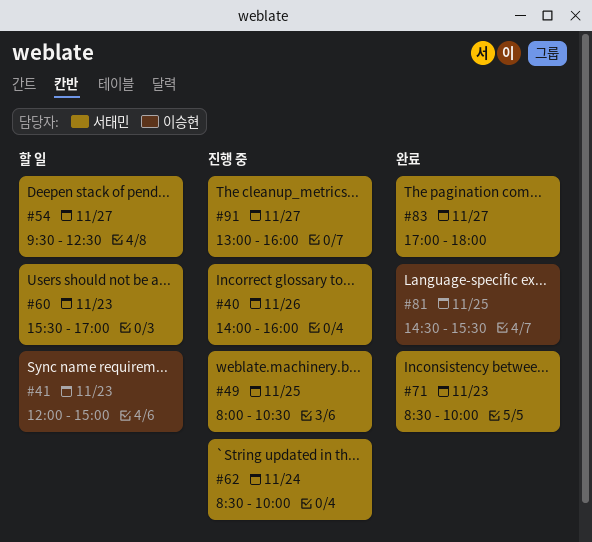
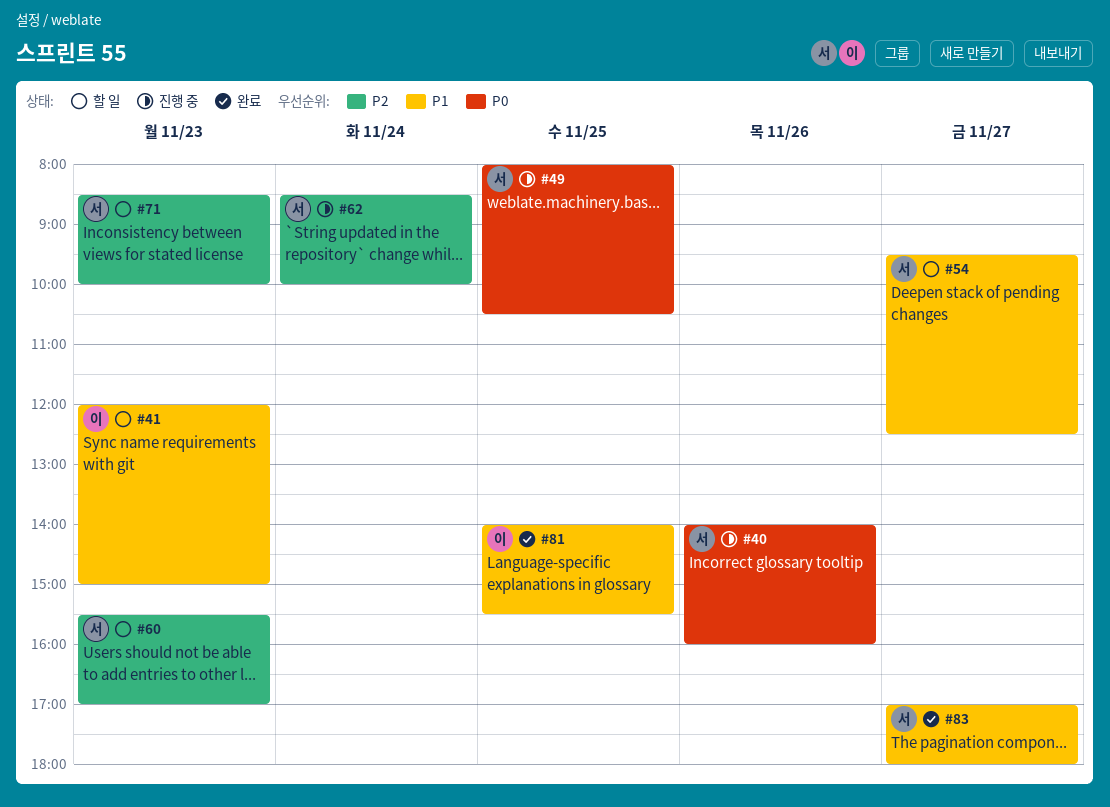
#71, status: 완료 -> 할 일
#81, begins: 14:30 -> 14:00
#91: present -> none

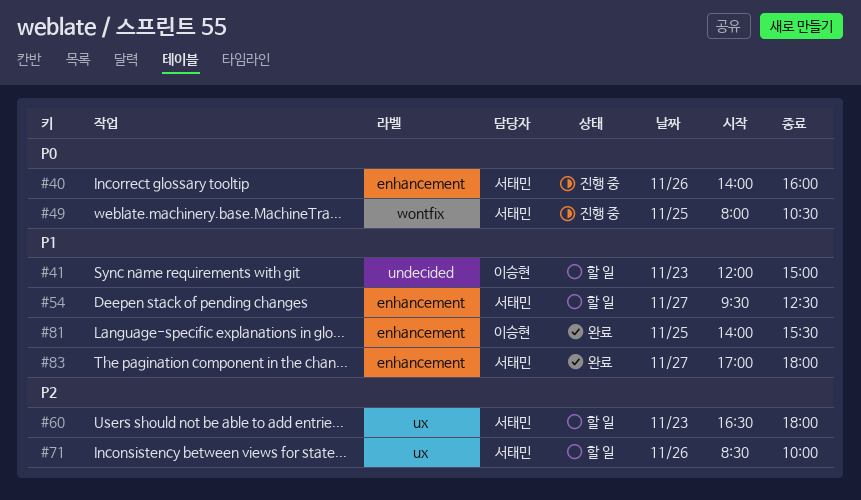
#60, begins: 15:30 -> 16:30
#60, ends: 17:00 -> 18:00
#62: present -> none
#71, day: Nov 23 -> Nov 26

